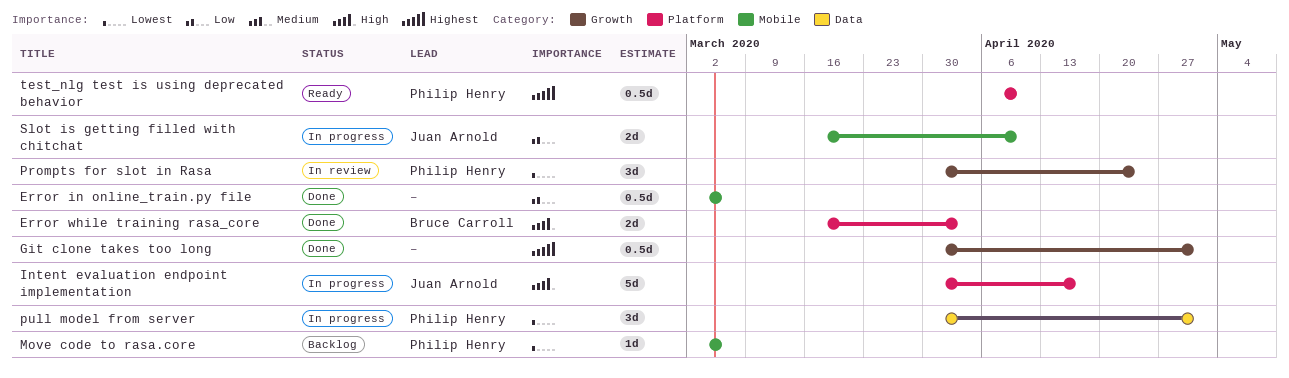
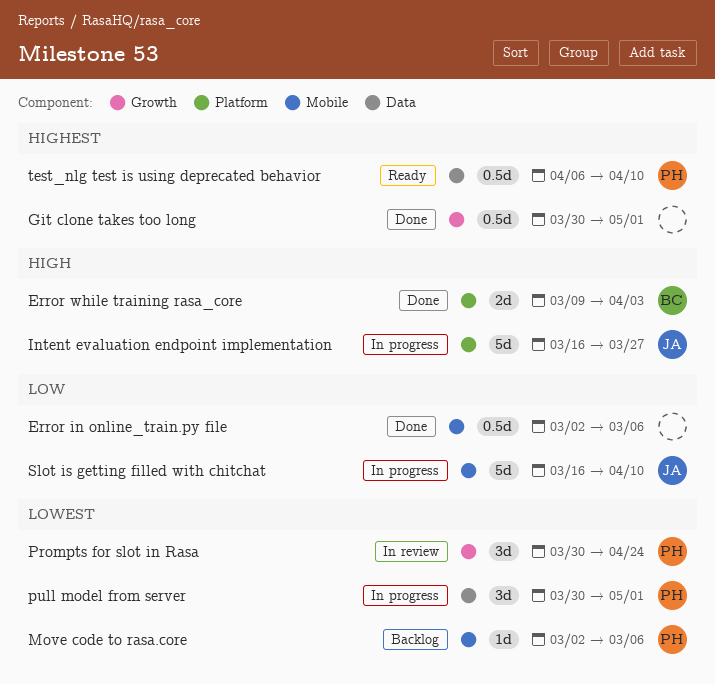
Error while training rasa_core, start: Mar 16 -> Mar 9
Intent evaluation endpoint implementation, start: Mar 30 -> Mar 16
Intent evaluation endpoint implementation, due: Apr 17 -> Mar 27
Slot is getting filled with chitchat, estimate: 2d -> 5d
test_nlg test is using deprecated behavior, label: Platform -> Data

